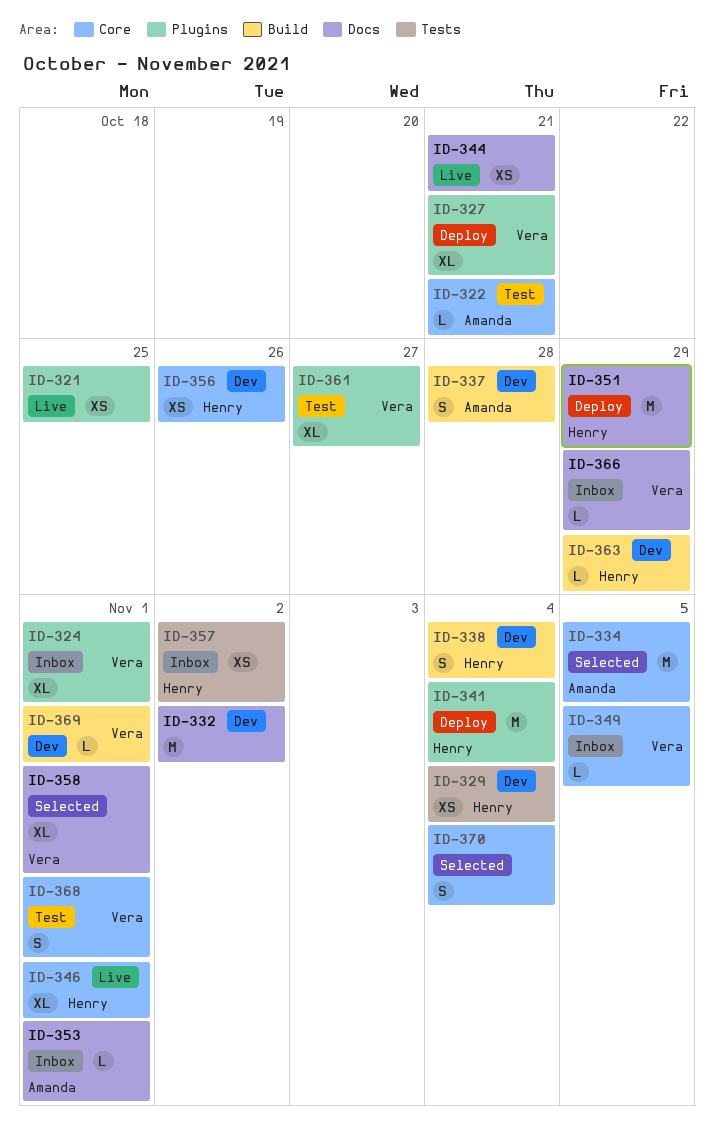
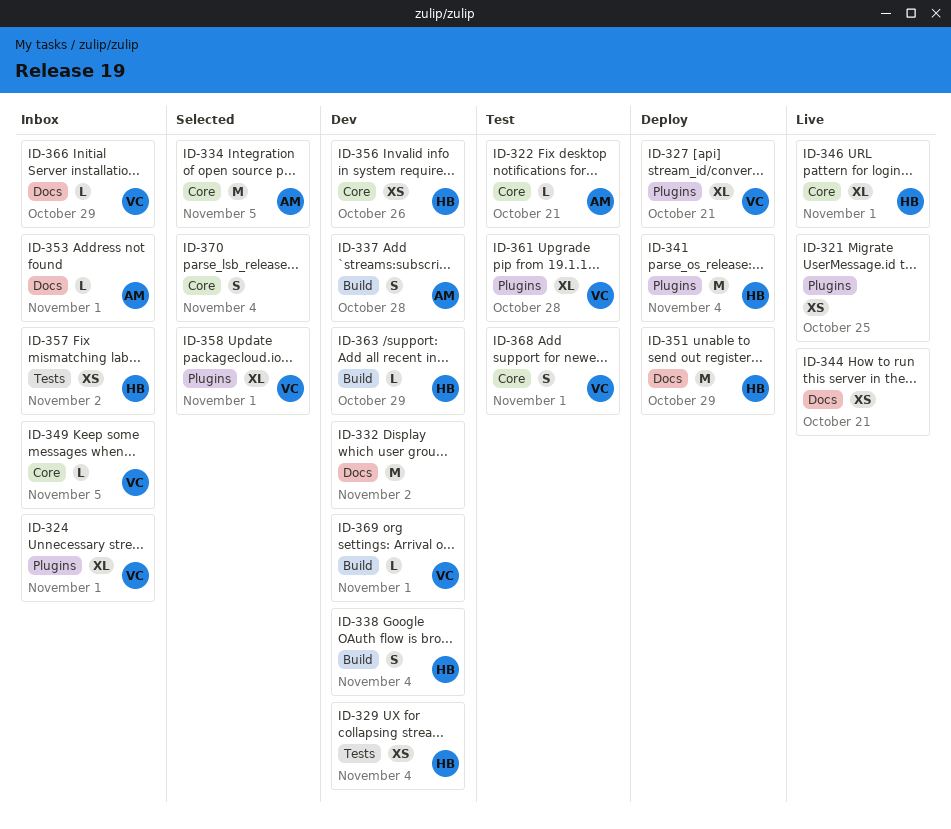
ID-358, label: Docs -> Plugins
ID-361, due: Oct 27 -> Oct 28

